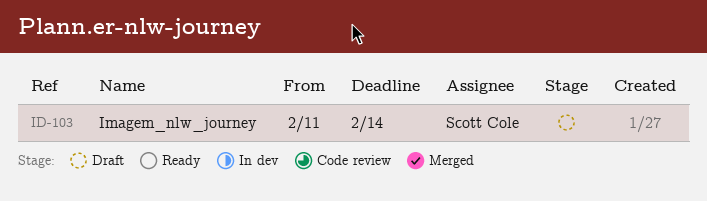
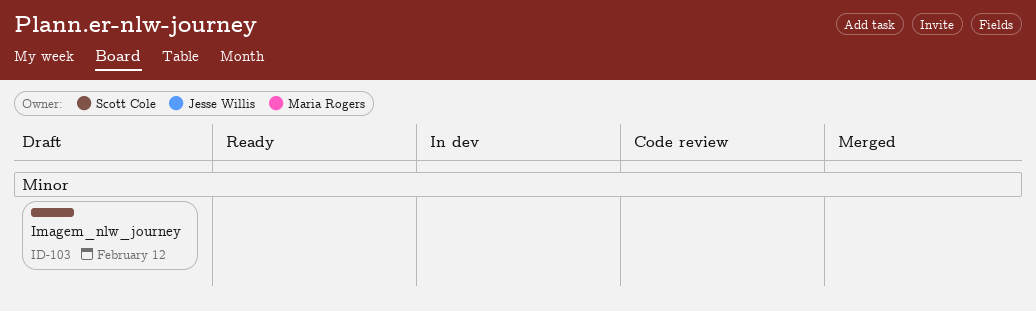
ID-103, due: Feb 14 -> Feb 12

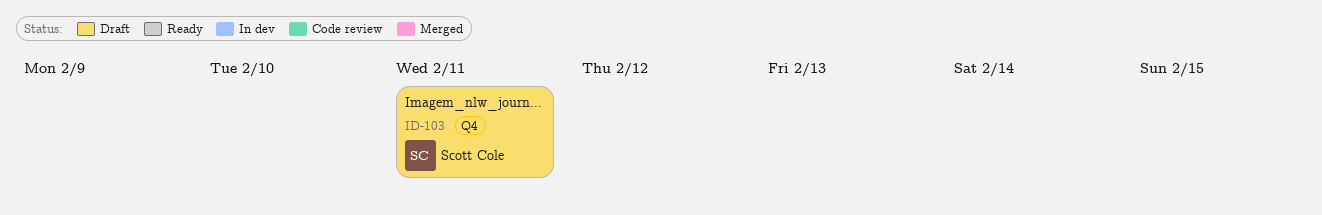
ID-103, due: Feb 12 -> Feb 11

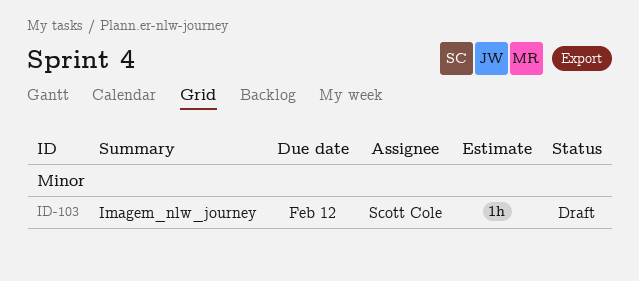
ID-103, due: Feb 11 -> Feb 12

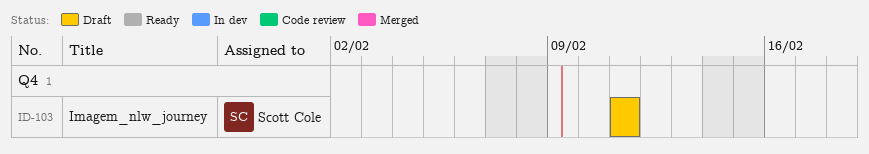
ID-103, due: Feb 12 -> Feb 11

